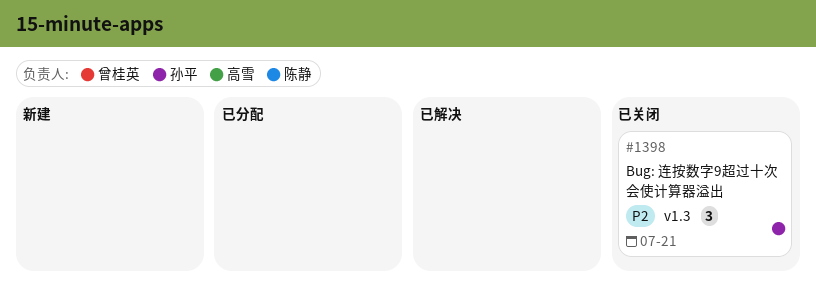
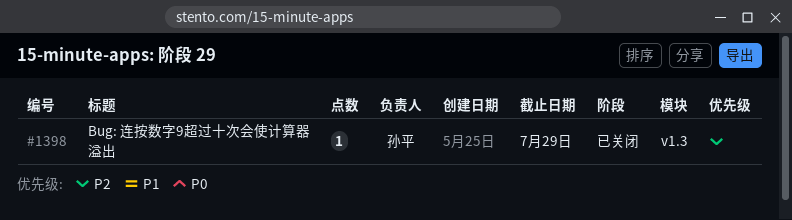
#1398, estimate: 3 -> 1
#1398, due: Jul 21 -> Jul 29

